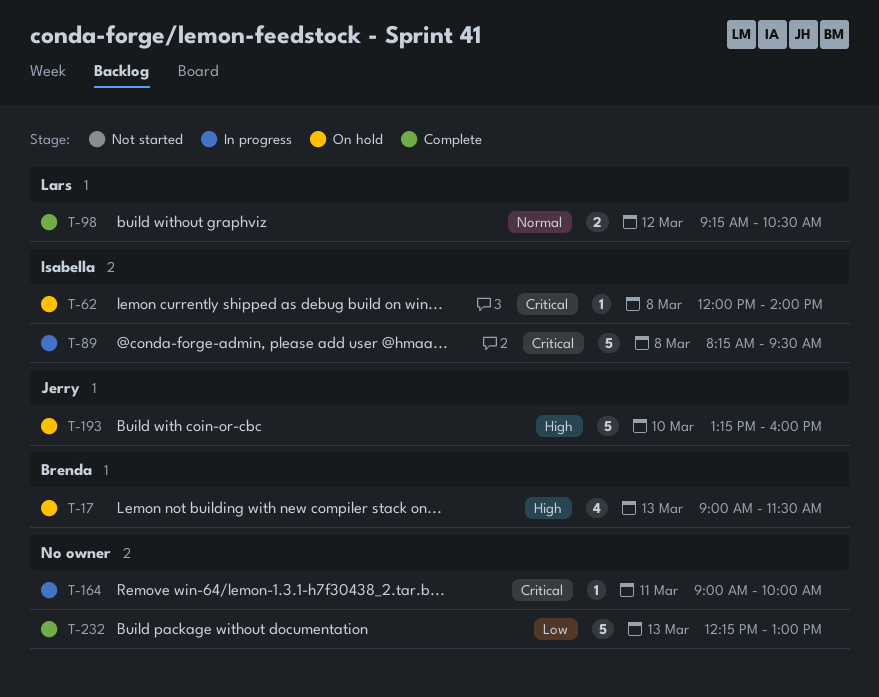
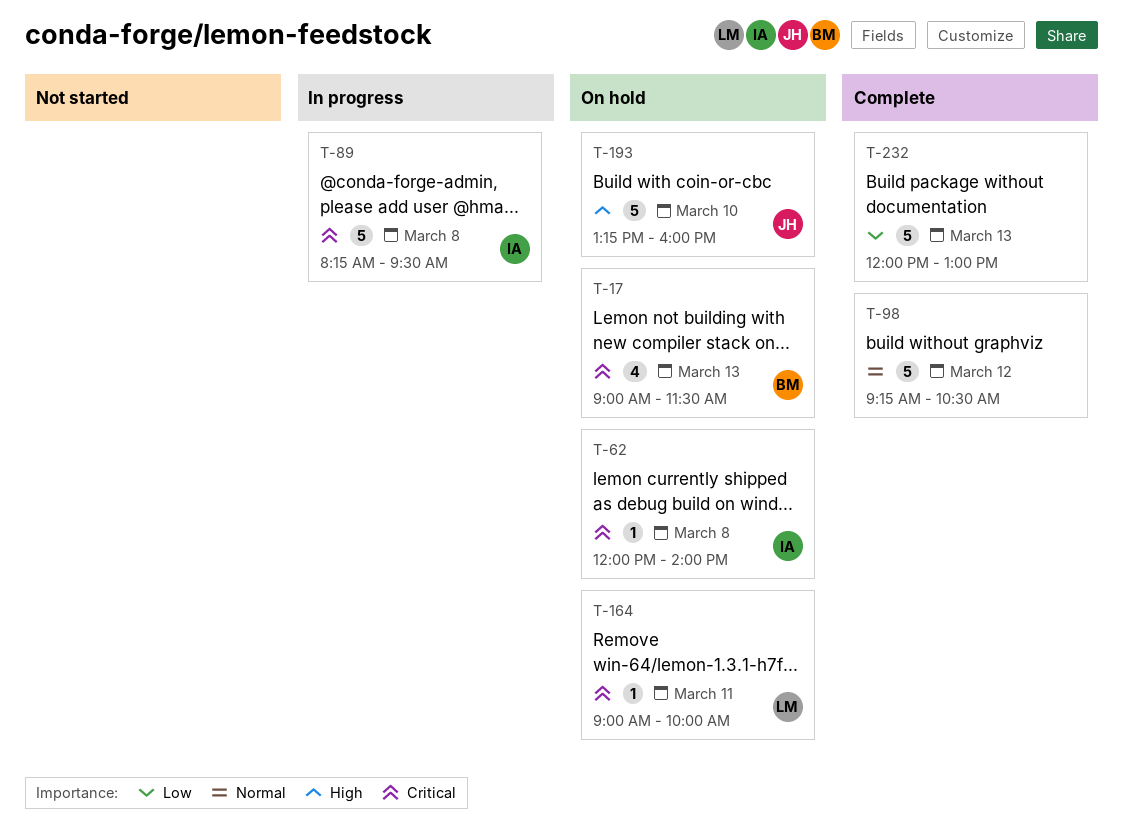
T-17, priority: High -> Critical
T-98, owner: Lars -> none
T-98, estimate: 2 -> 5
T-164, status: In progress -> On hold
T-164, owner: none -> Lars
T-232, begins: 12:15 -> 12:00

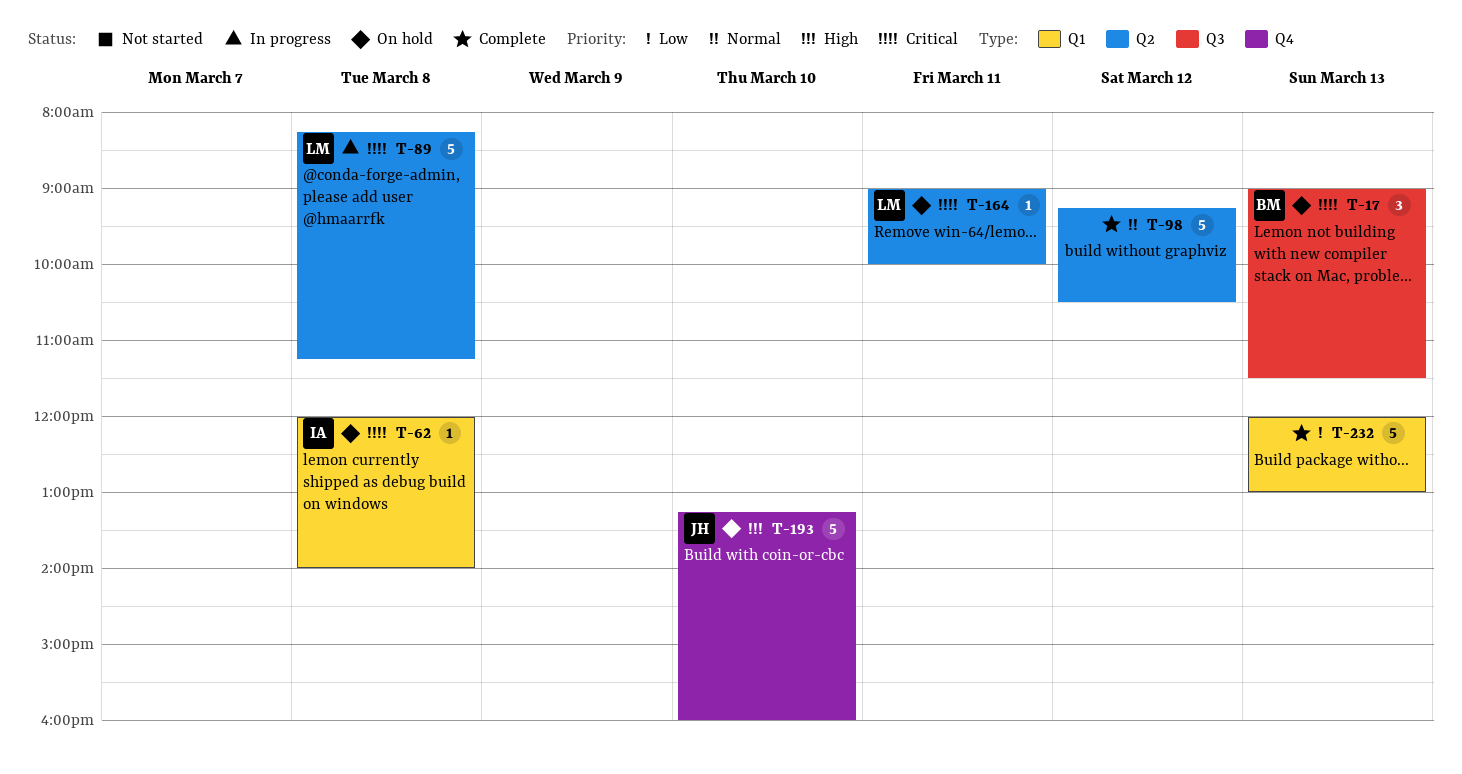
T-17, estimate: 4 -> 3
T-89, owner: IA -> LM
T-89, ends: 09:30 -> 11:15

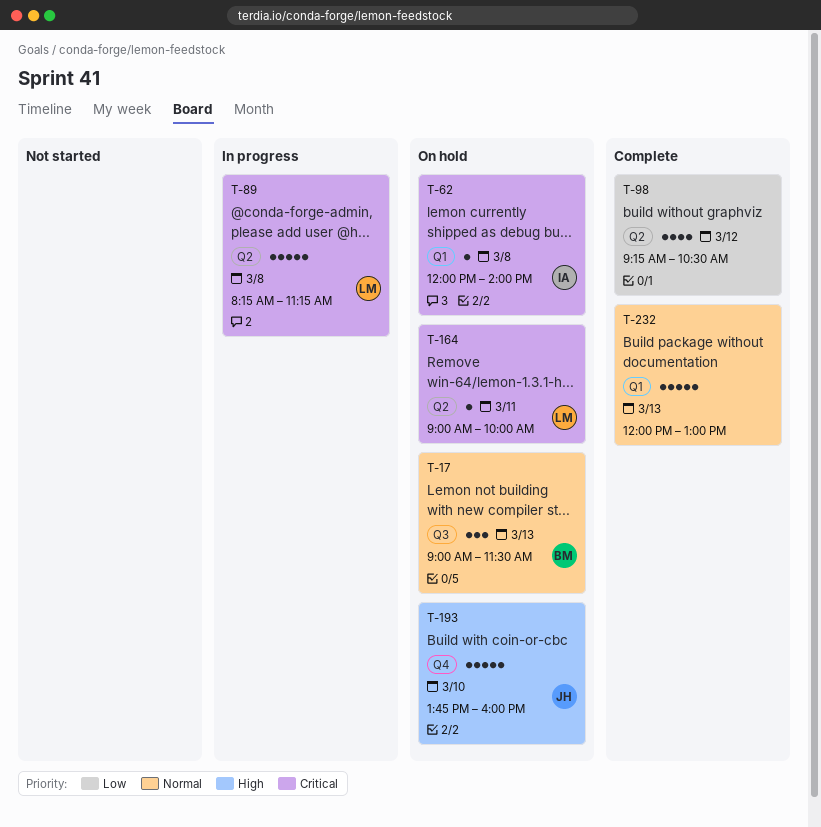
T-17, priority: Critical -> Normal
T-98, priority: Normal -> Low
T-98, estimate: 5 -> 4
T-193, begins: 13:15 -> 13:45
T-232, priority: Low -> Normal

